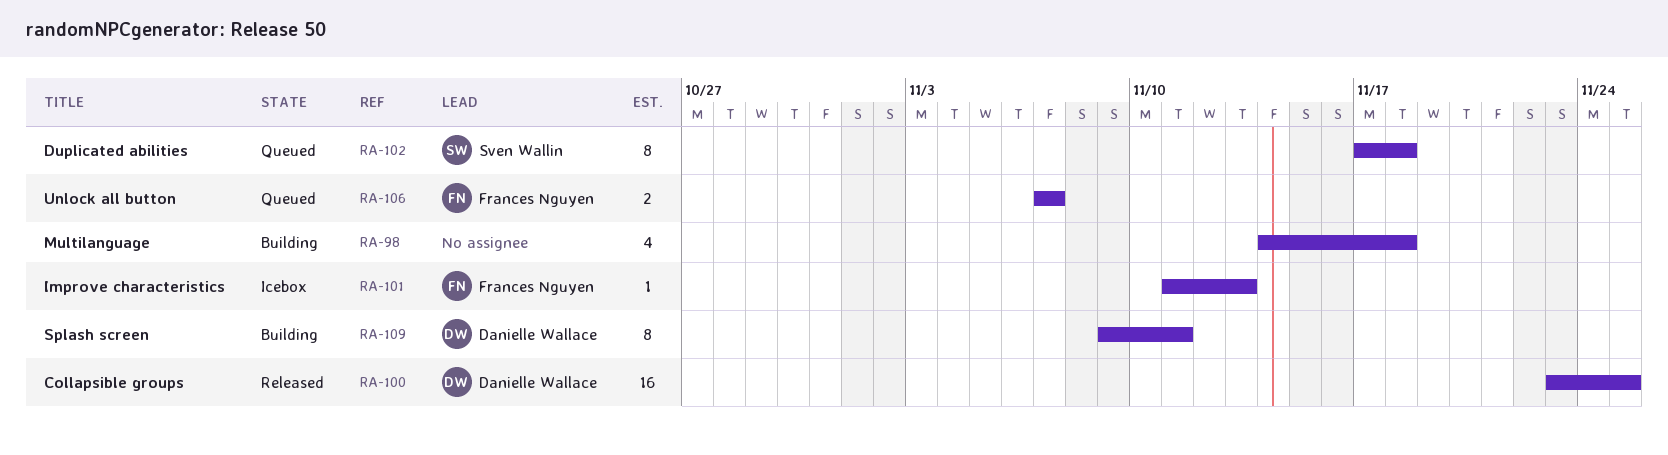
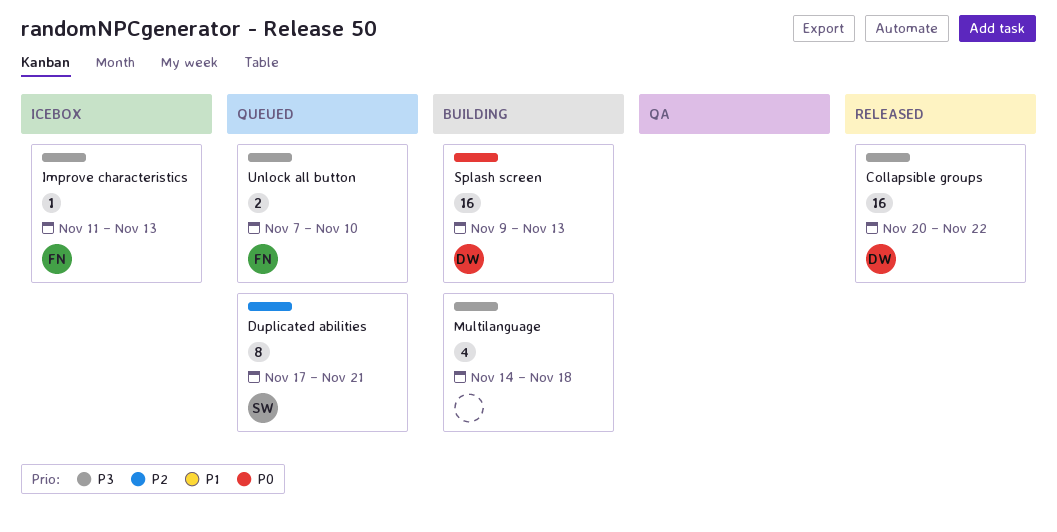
Collapsible groups, start: Nov 23 -> Nov 20
Collapsible groups, due: Nov 25 -> Nov 22
Duplicated abilities, due: Nov 18 -> Nov 21
Splash screen, estimate: 8 -> 16
Splash screen, due: Nov 11 -> Nov 13
Unlock all button, due: Nov 7 -> Nov 10

